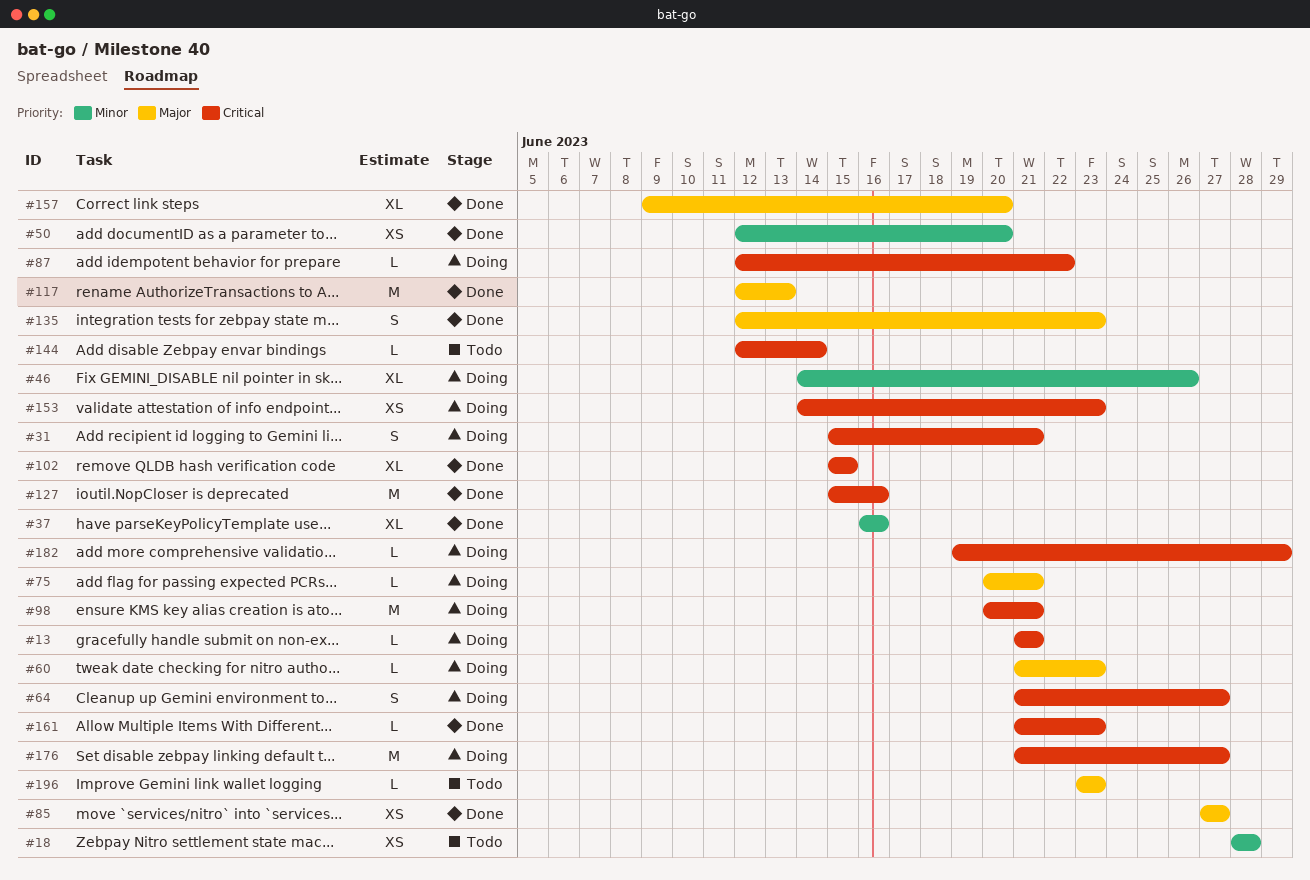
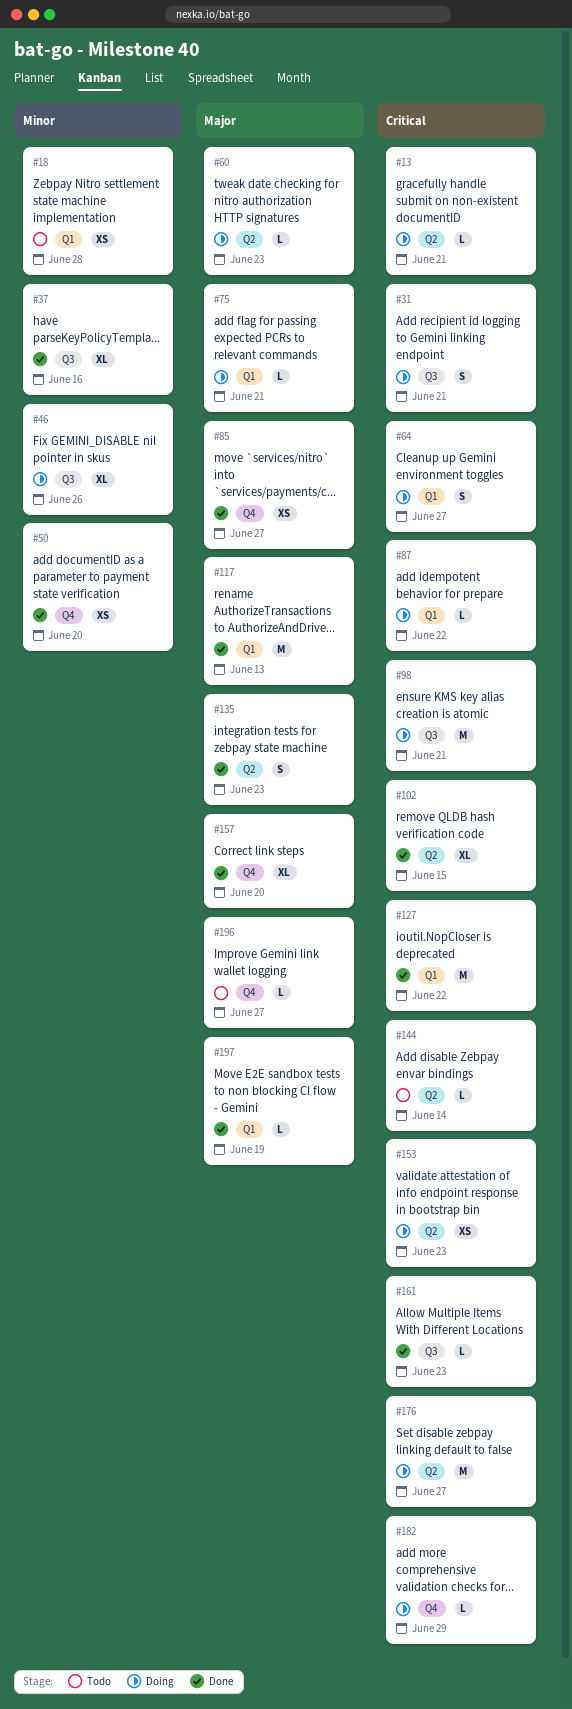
#127, due: Jun 16 -> Jun 22
#196, due: Jun 23 -> Jun 27
#197: none -> present

